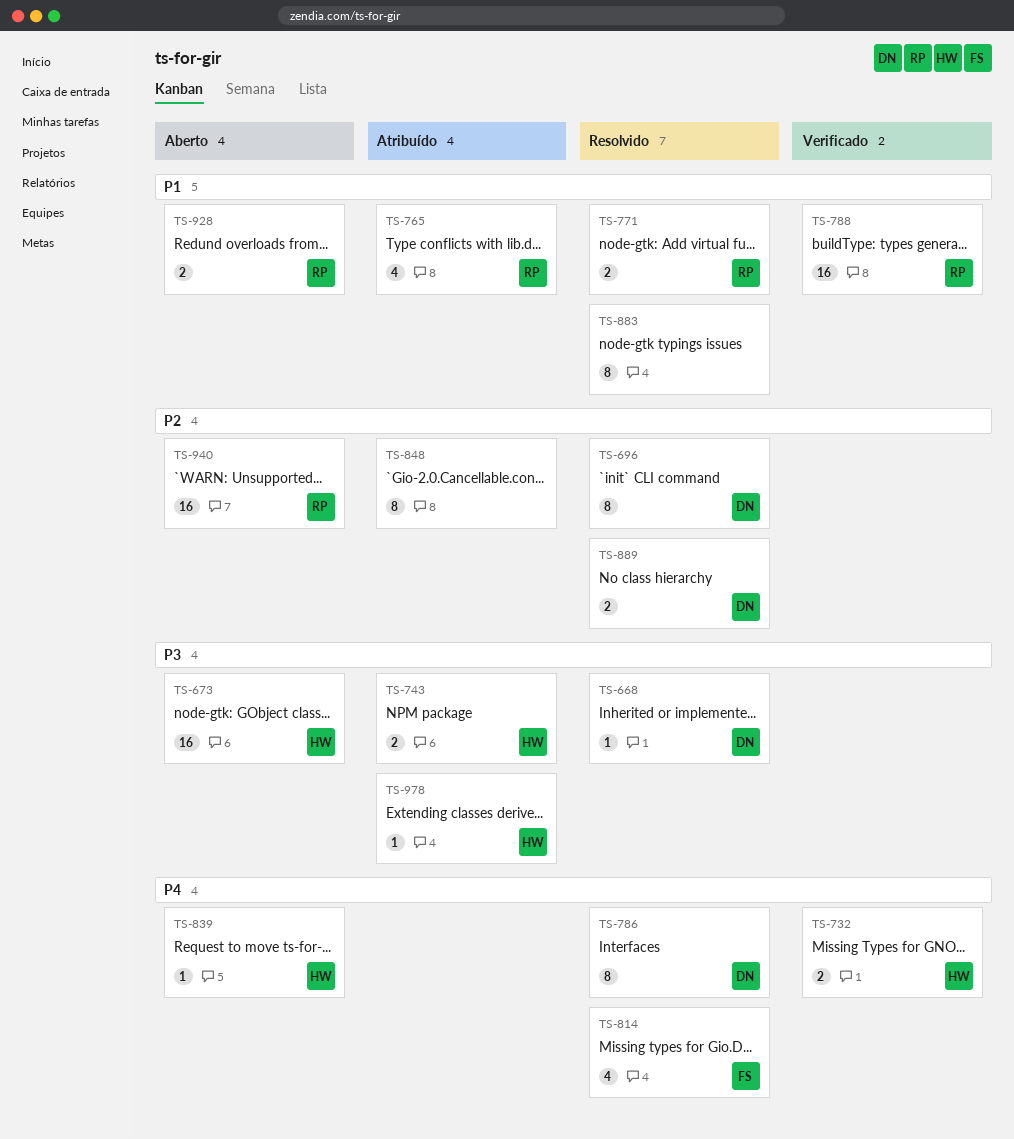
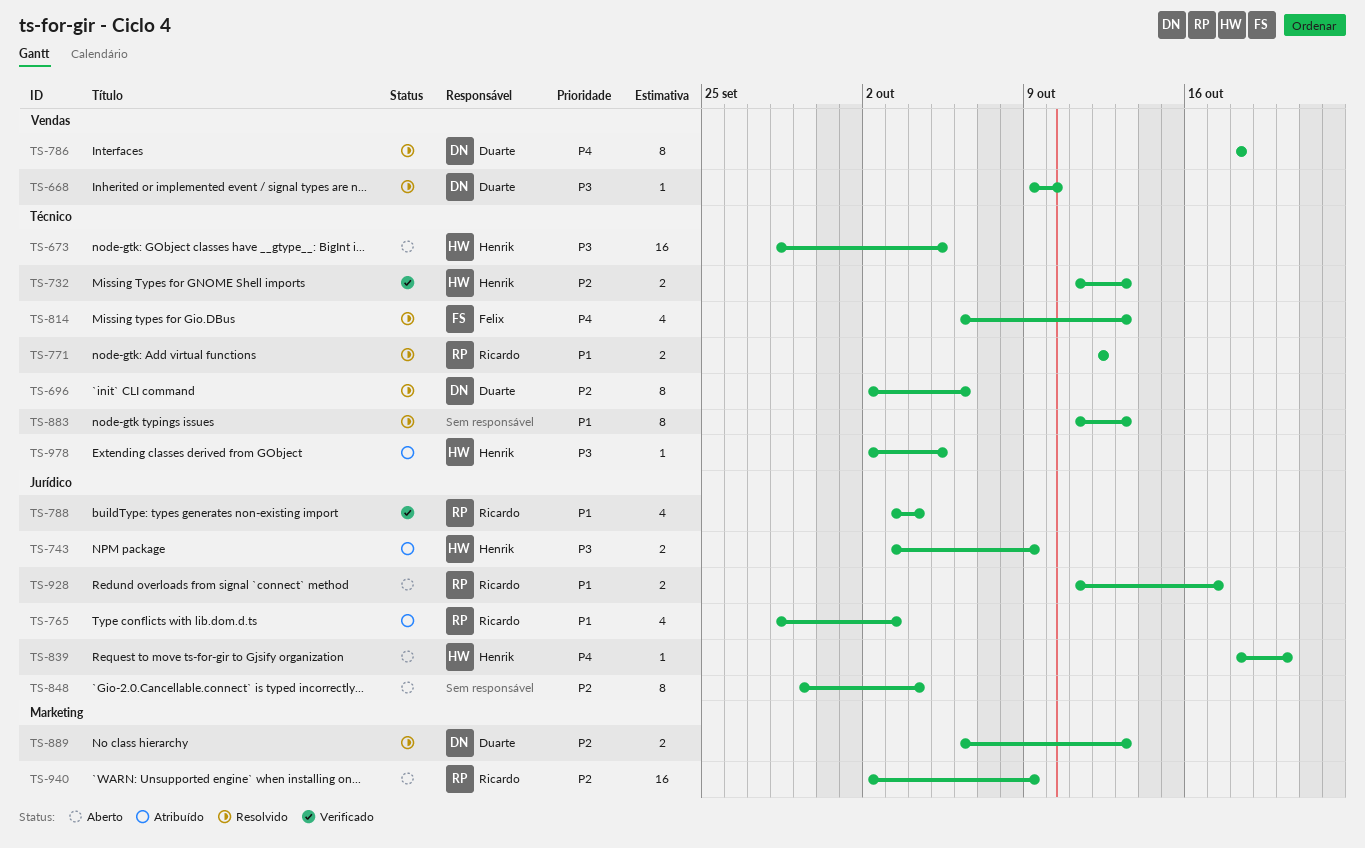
TS-732, priority: P4 -> P2
TS-788, estimate: 16 -> 4
TS-848, status: Atribuído -> Aberto

